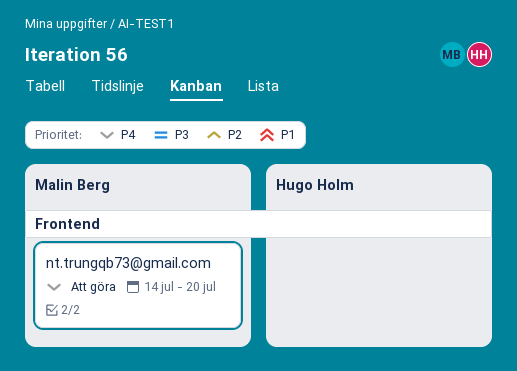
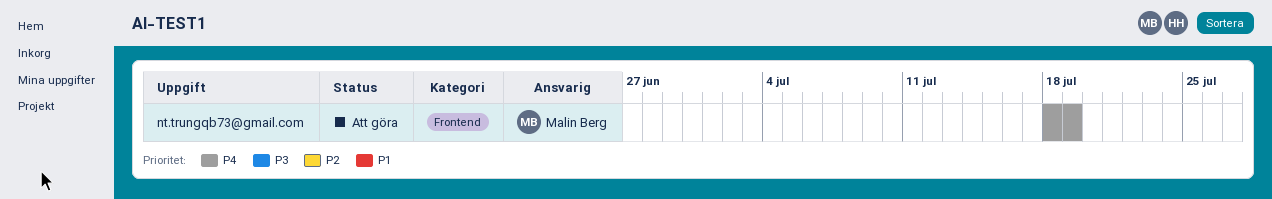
nt.trungqb73@gmail.com, start: Jul 14 -> Jul 18
nt.trungqb73@gmail.com, due: Jul 20 -> Jul 19

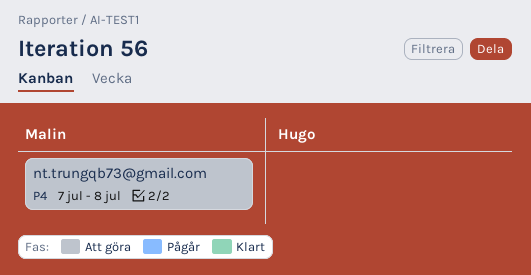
nt.trungqb73@gmail.com, start: Jul 18 -> Jul 7
nt.trungqb73@gmail.com, due: Jul 19 -> Jul 8

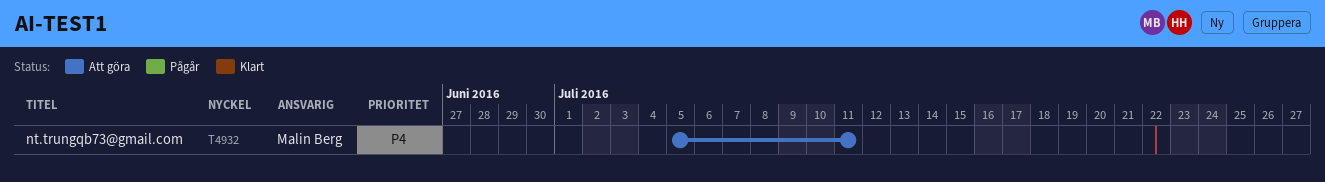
nt.trungqb73@gmail.com, start: Jul 7 -> Jul 5
nt.trungqb73@gmail.com, due: Jul 8 -> Jul 11

